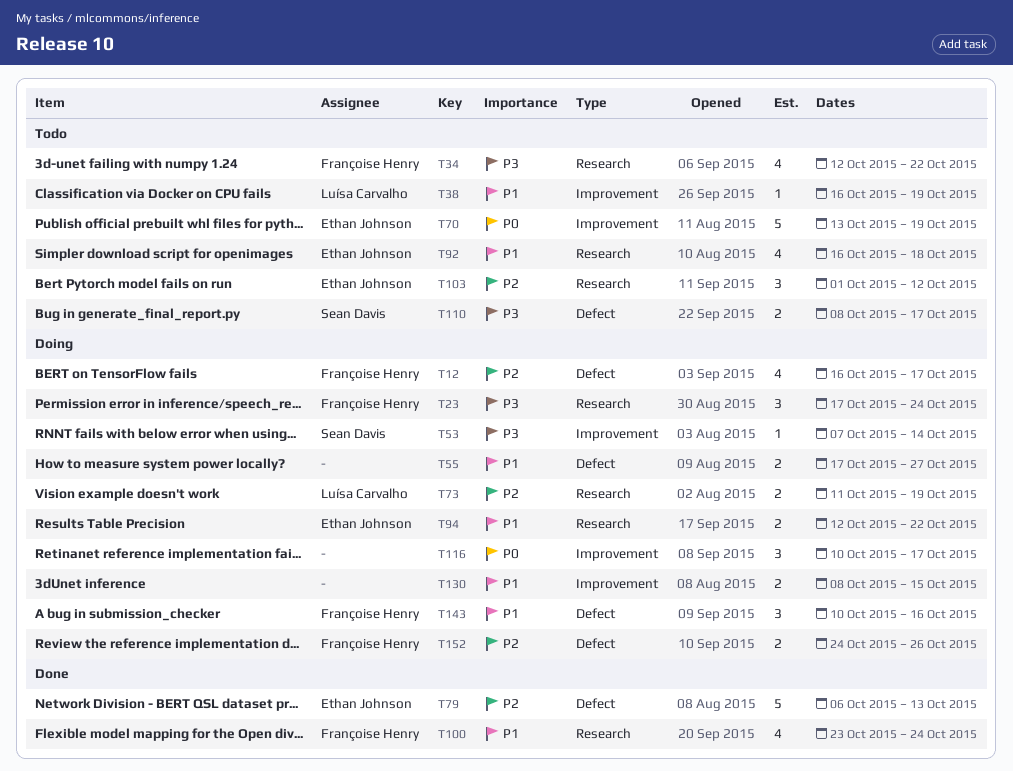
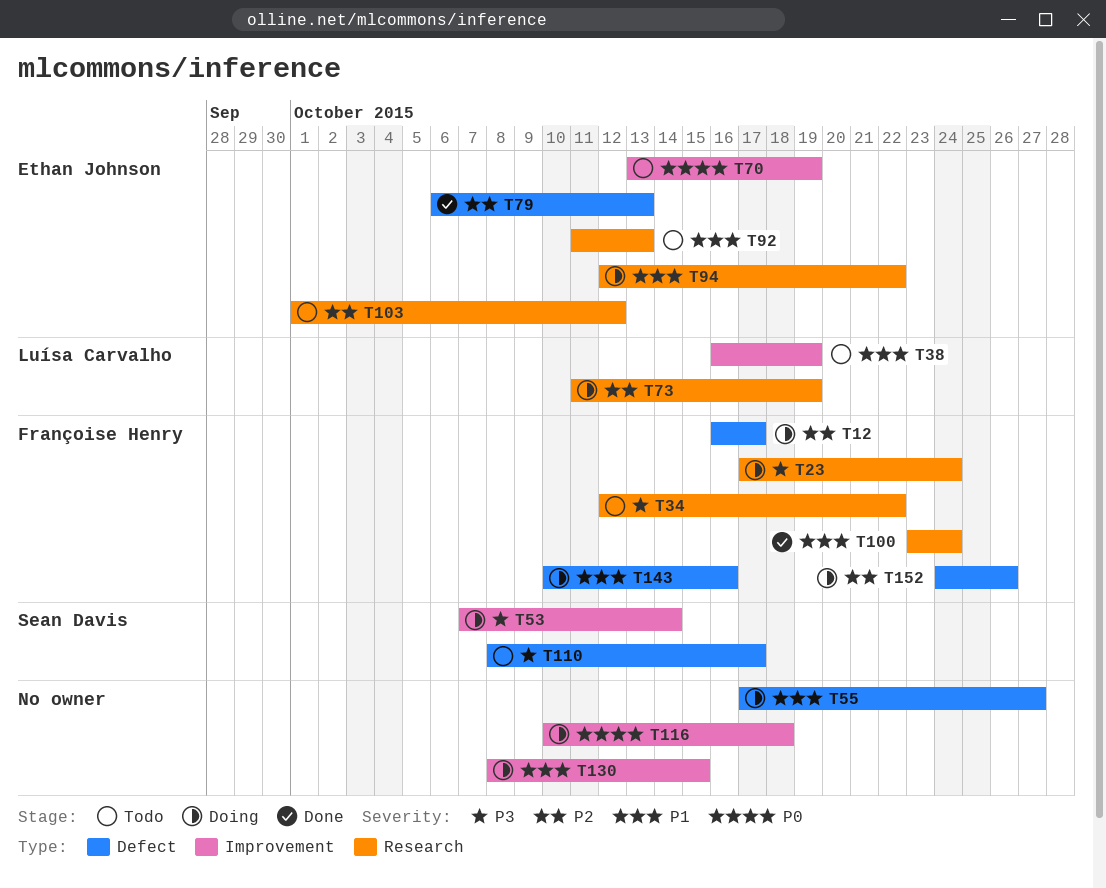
T92, start: Oct 16 -> Oct 11
T92, due: Oct 18 -> Oct 13
T116, due: Oct 17 -> Oct 18

